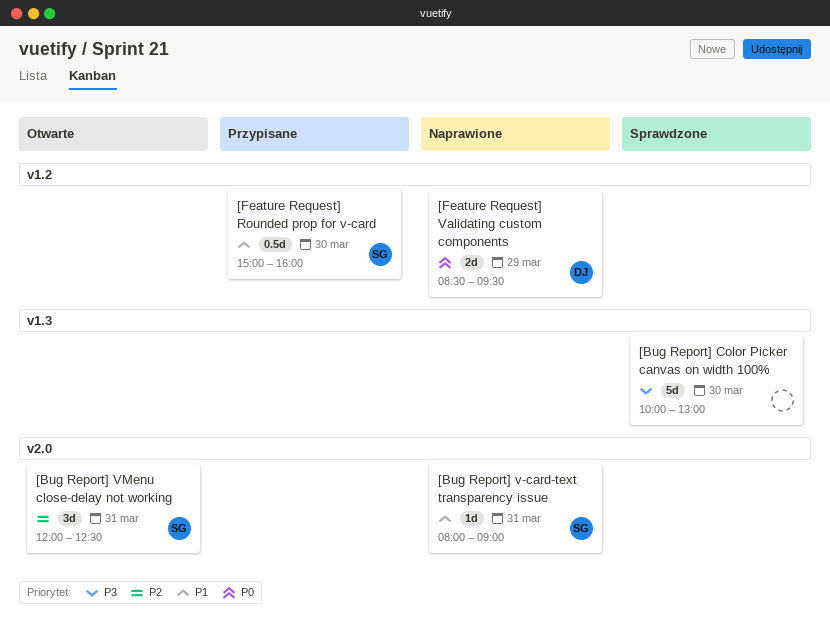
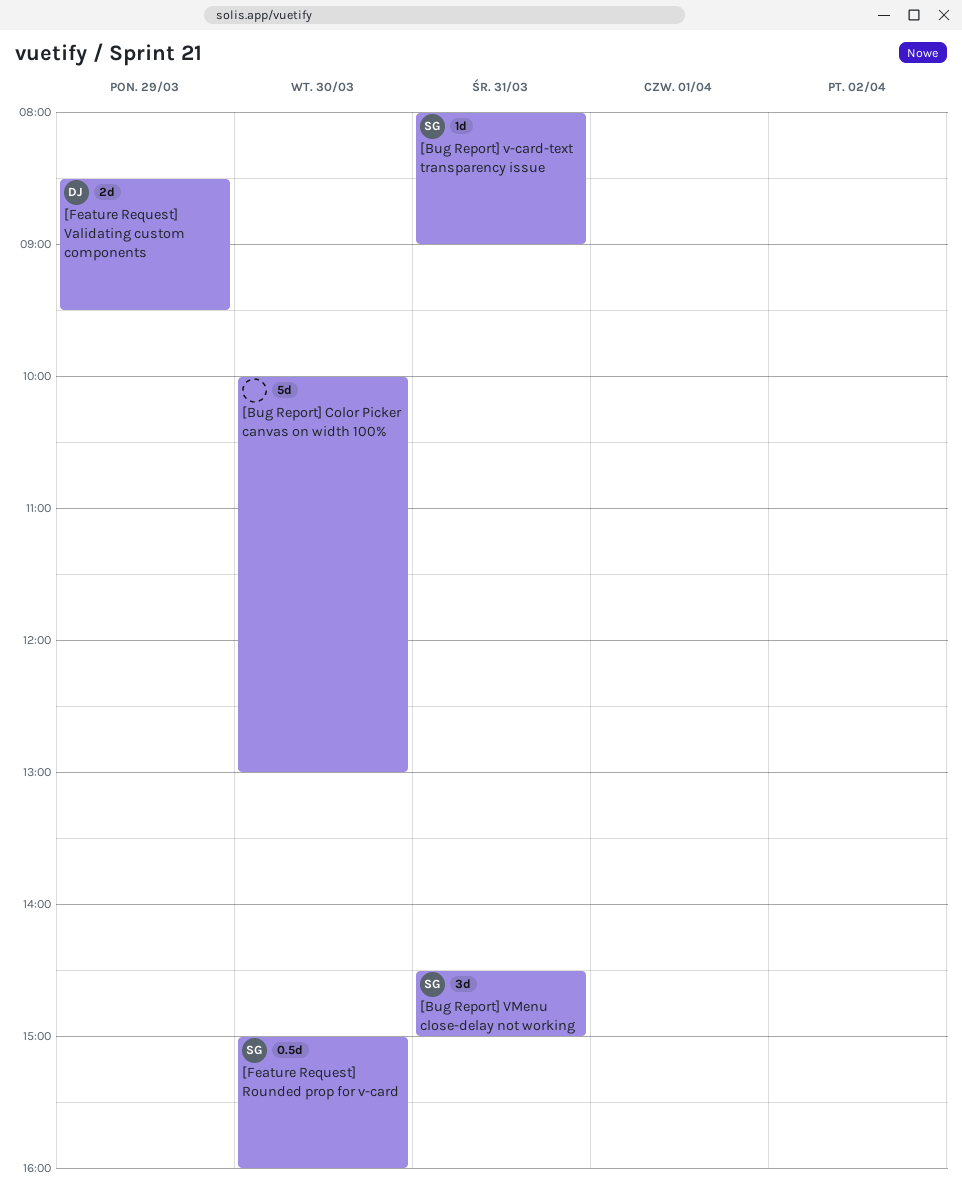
[Bug Report] VMenu close-delay not working, begins: 12:00 -> 14:30
[Bug Report] VMenu close-delay not working, ends: 12:30 -> 15:00

